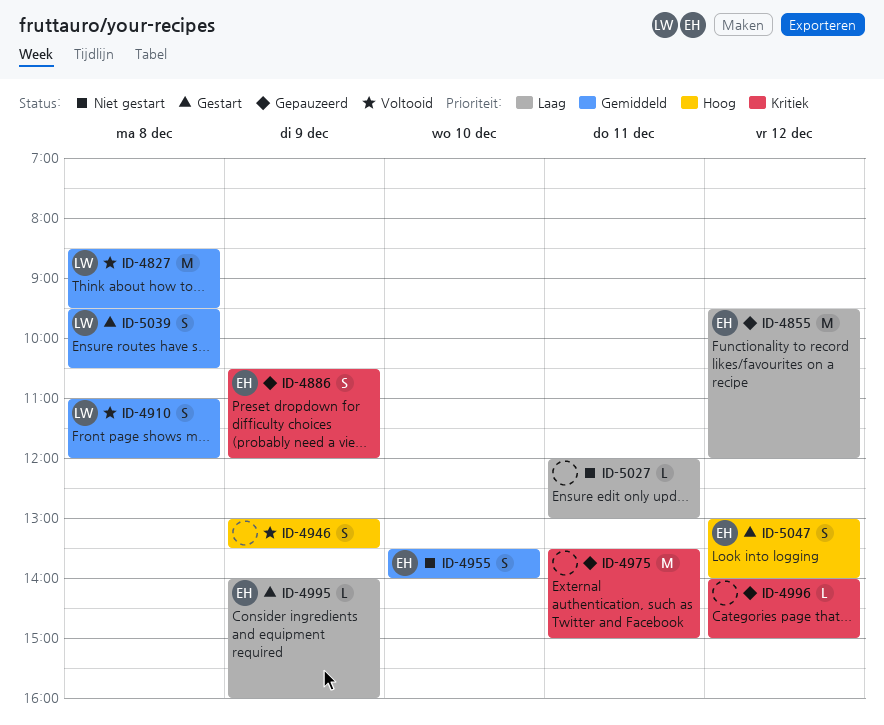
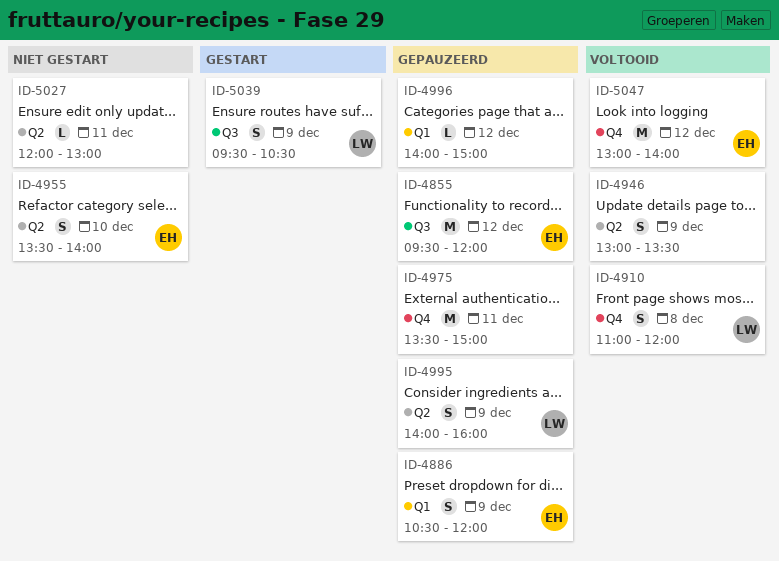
ID-4827: present -> none
ID-4995, status: Gestart -> Gepauzeerd
ID-4995, owner: EH -> LW
ID-4995, estimate: L -> S
ID-5039, day: Dec 8 -> Dec 9
ID-5047, status: Gestart -> Voltooid
ID-5047, estimate: S -> M

